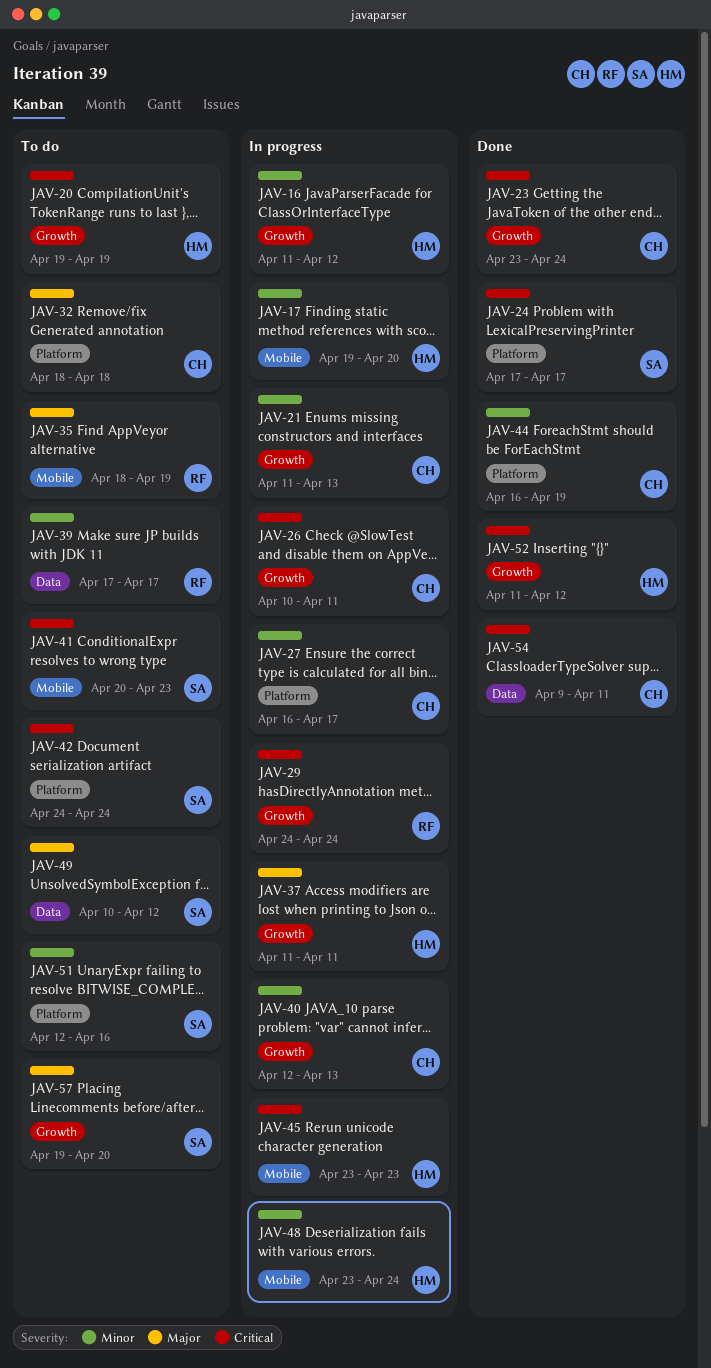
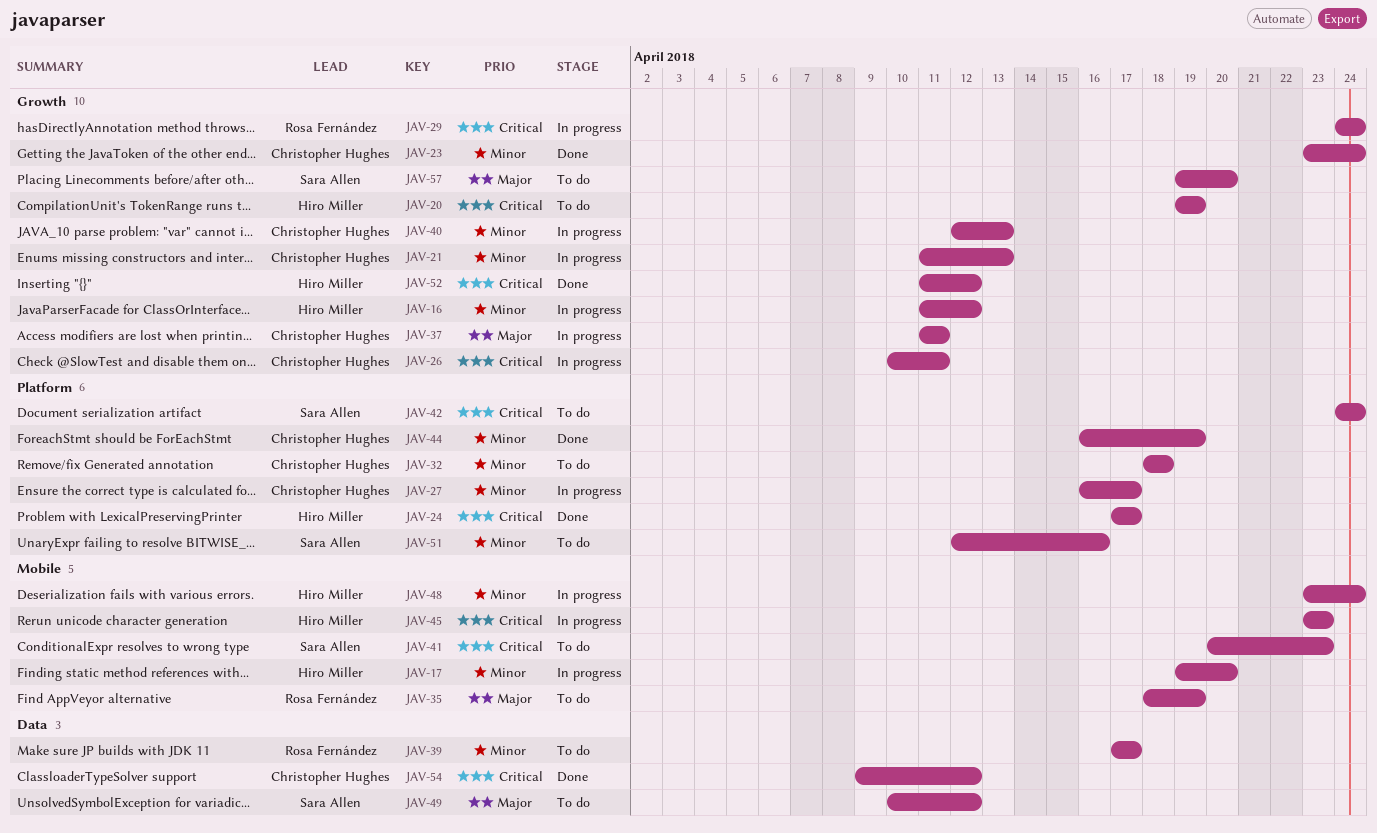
JAV-23, priority: Critical -> Minor
JAV-24, owner: Sara Allen -> Hiro Miller
JAV-32, priority: Major -> Minor
JAV-37, owner: Hiro Miller -> Christopher Hughes
JAV-54, due: Apr 11 -> Apr 12

